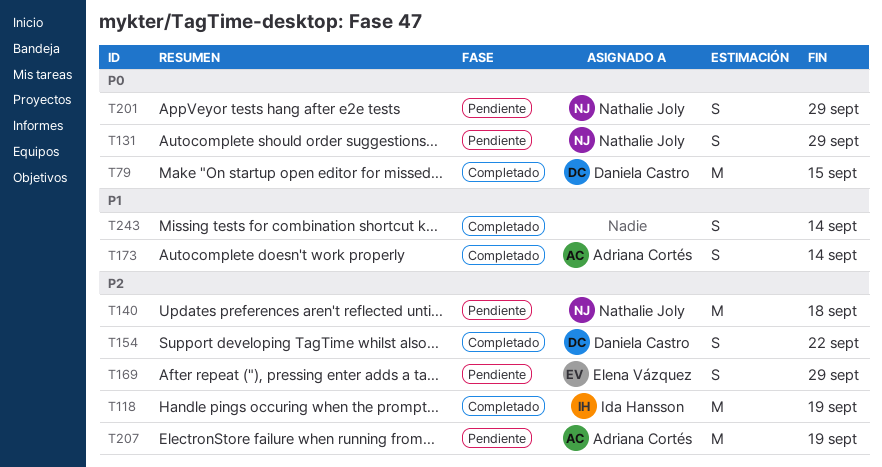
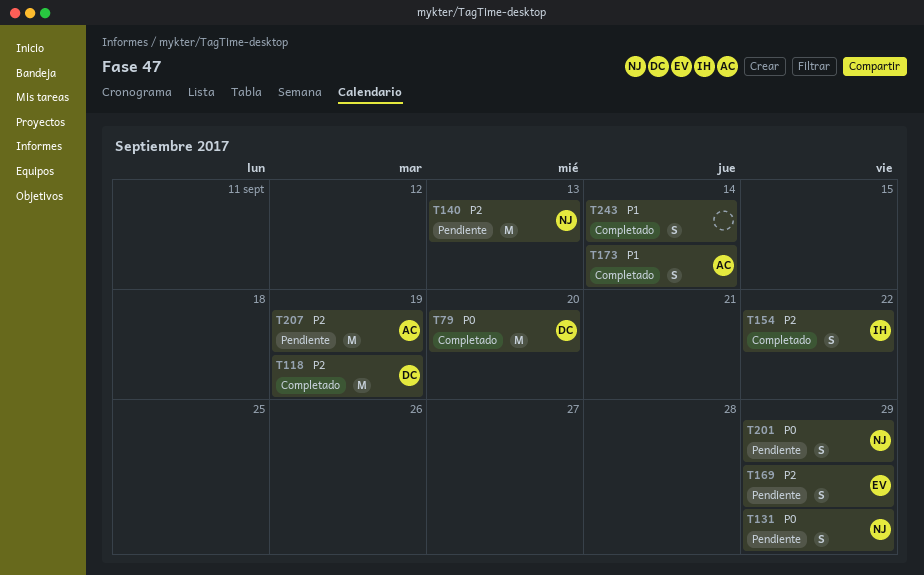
T79, due: Sep 15 -> Sep 20
T118, owner: Ida Hansson -> Daniela Castro
T140, due: Sep 18 -> Sep 13
T154, owner: Daniela Castro -> Ida Hansson

